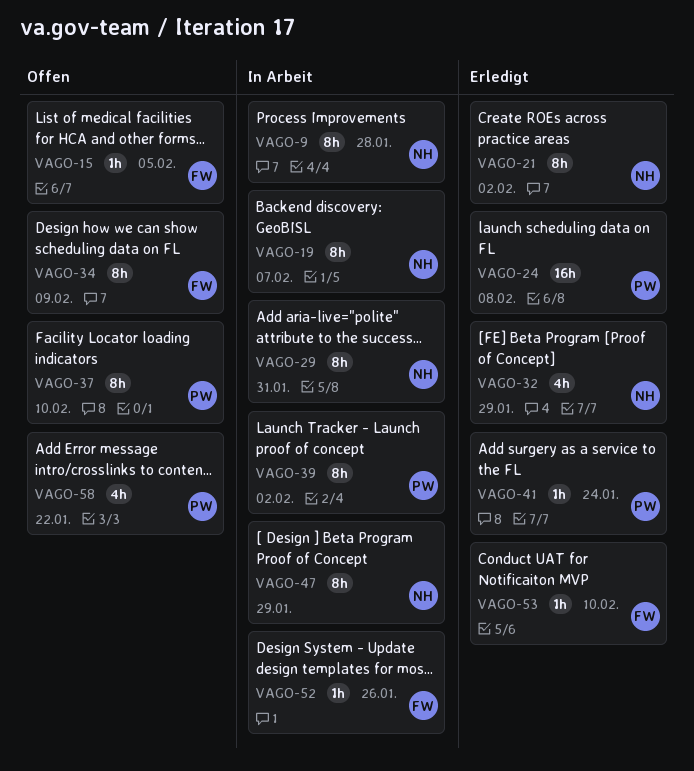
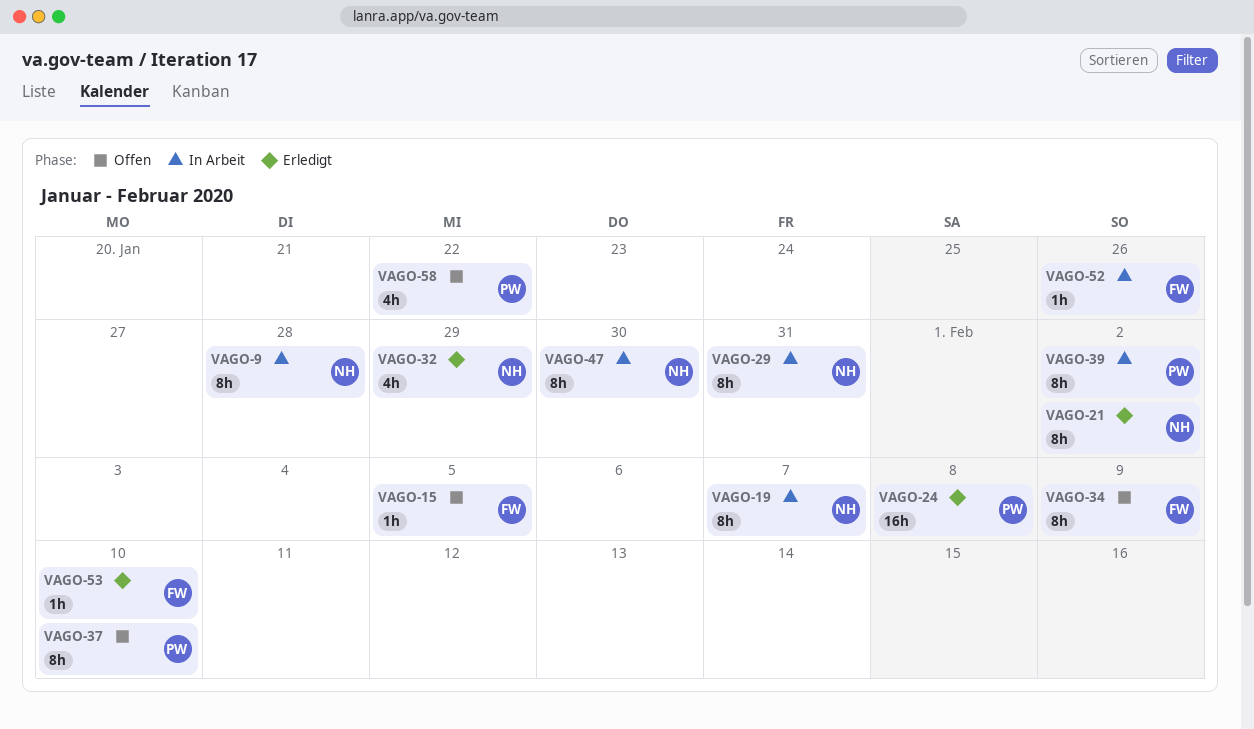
VAGO-41: present -> none
VAGO-47, due: Jan 29 -> Jan 30

